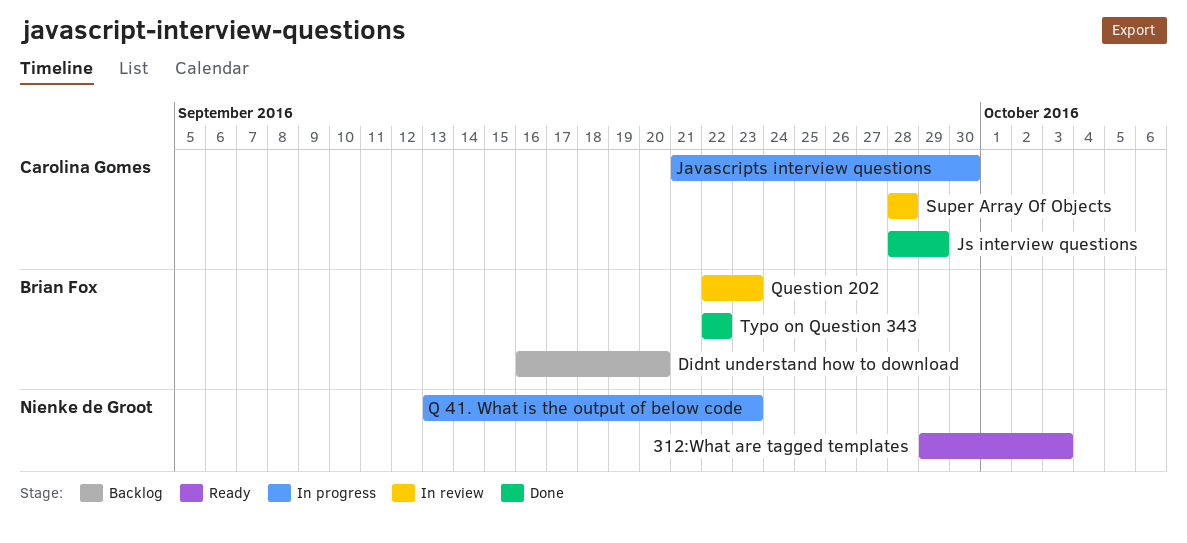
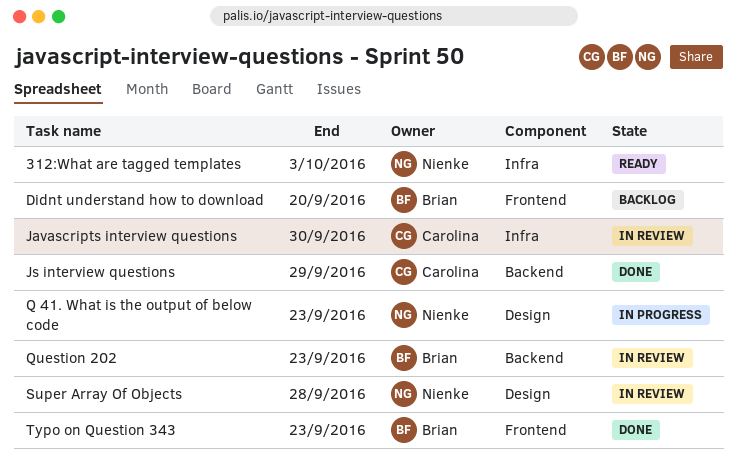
Javascripts interview questions, status: In progress -> In review
Super Array Of Objects, owner: Carolina Gomes -> Nienke de Groot
Typo on Question 343, due: Sep 22 -> Sep 23

